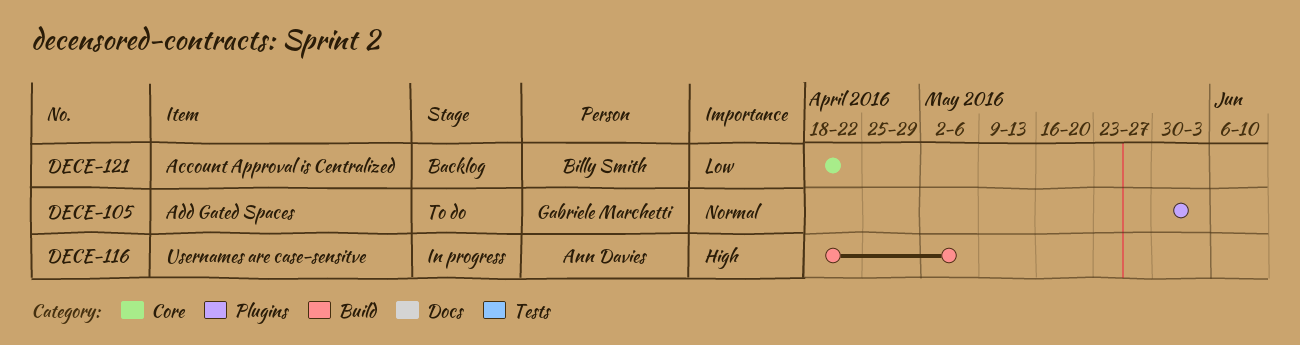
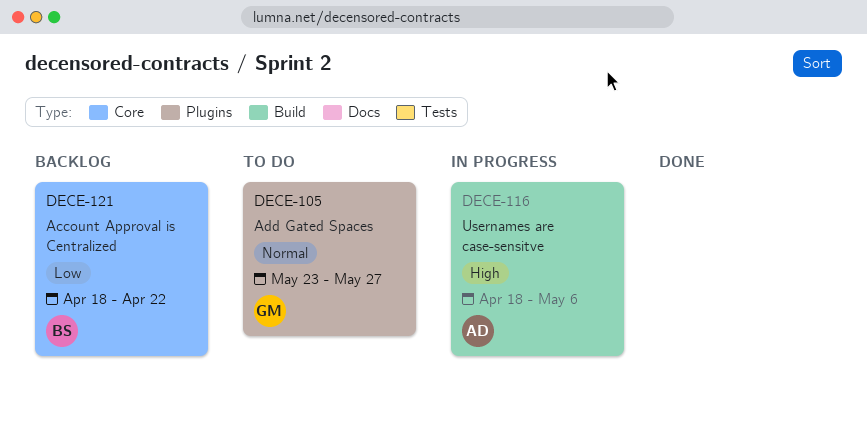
DECE-105, start: May 30 -> May 23
DECE-105, due: Jun 3 -> May 27

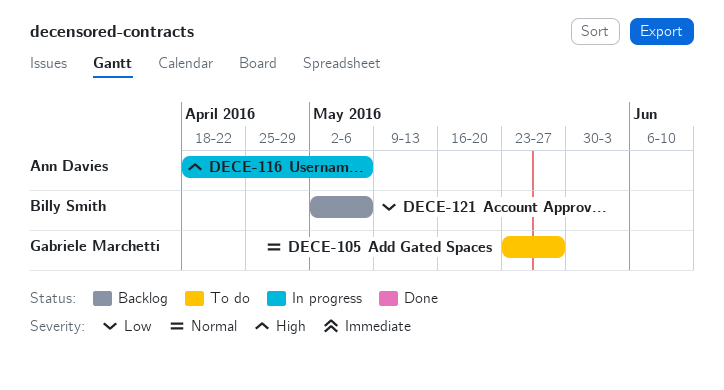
DECE-121, start: Apr 18 -> May 2
DECE-121, due: Apr 22 -> May 6

